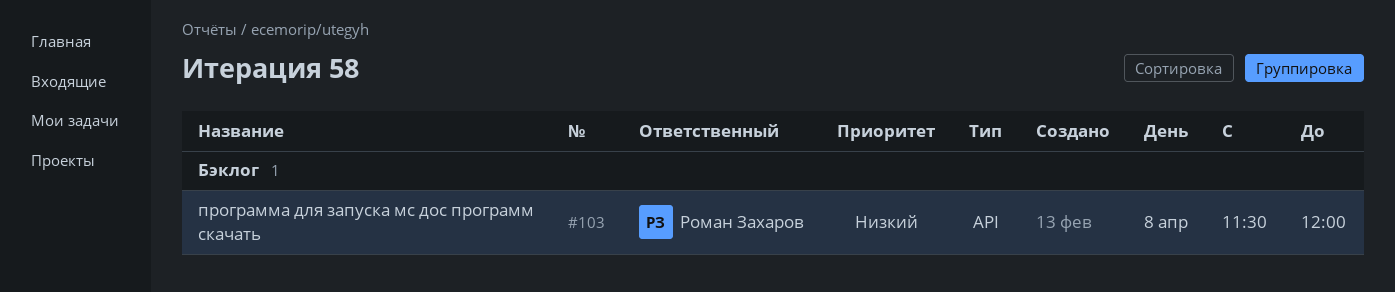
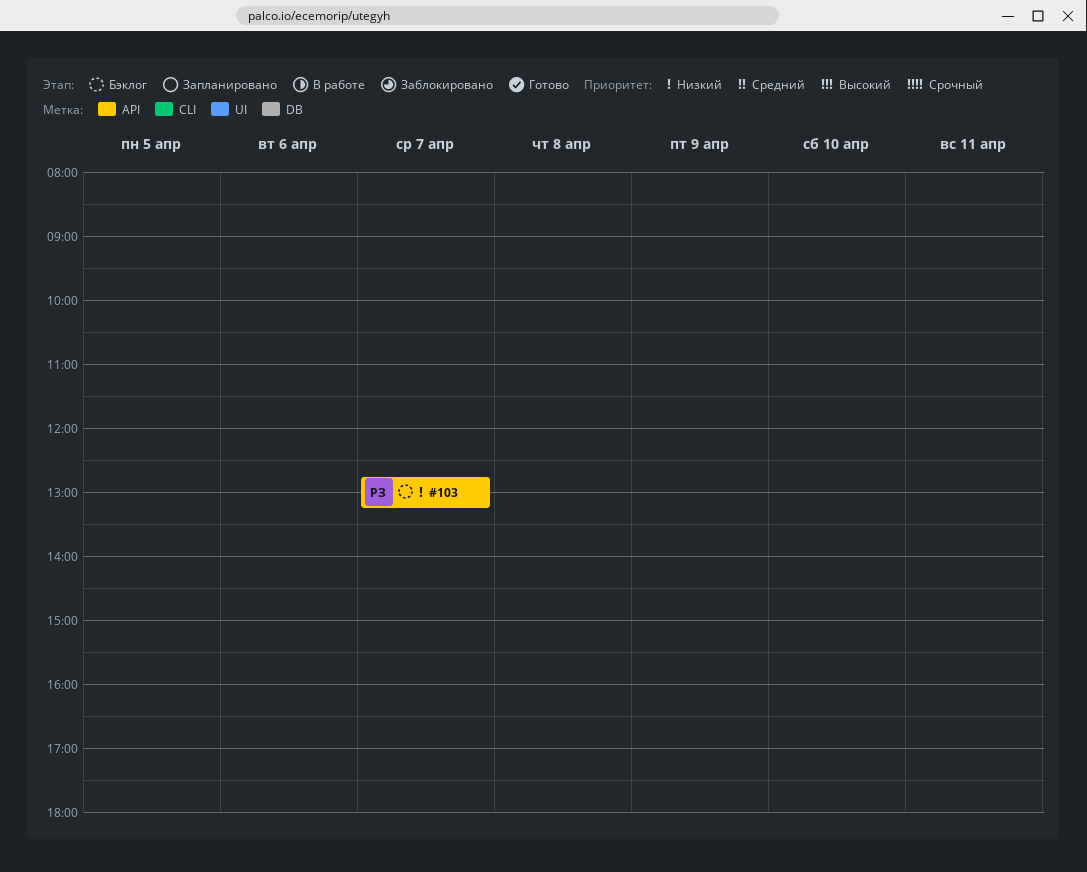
#103, day: Apr 8 -> Apr 7
#103, begins: 11:30 -> 12:45
#103, ends: 12:00 -> 13:15

